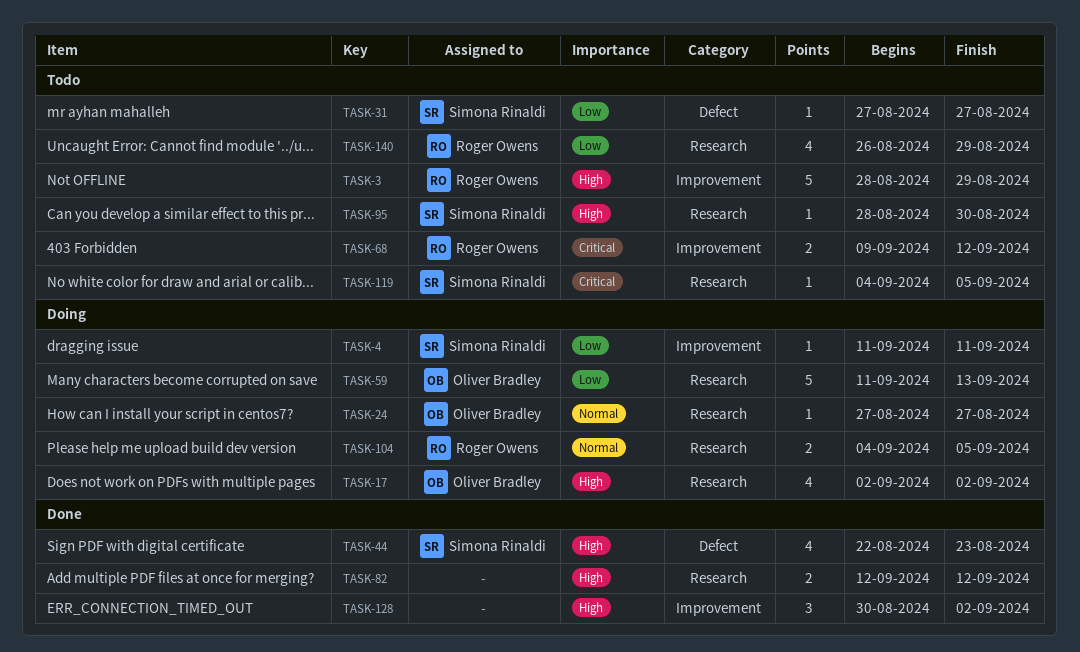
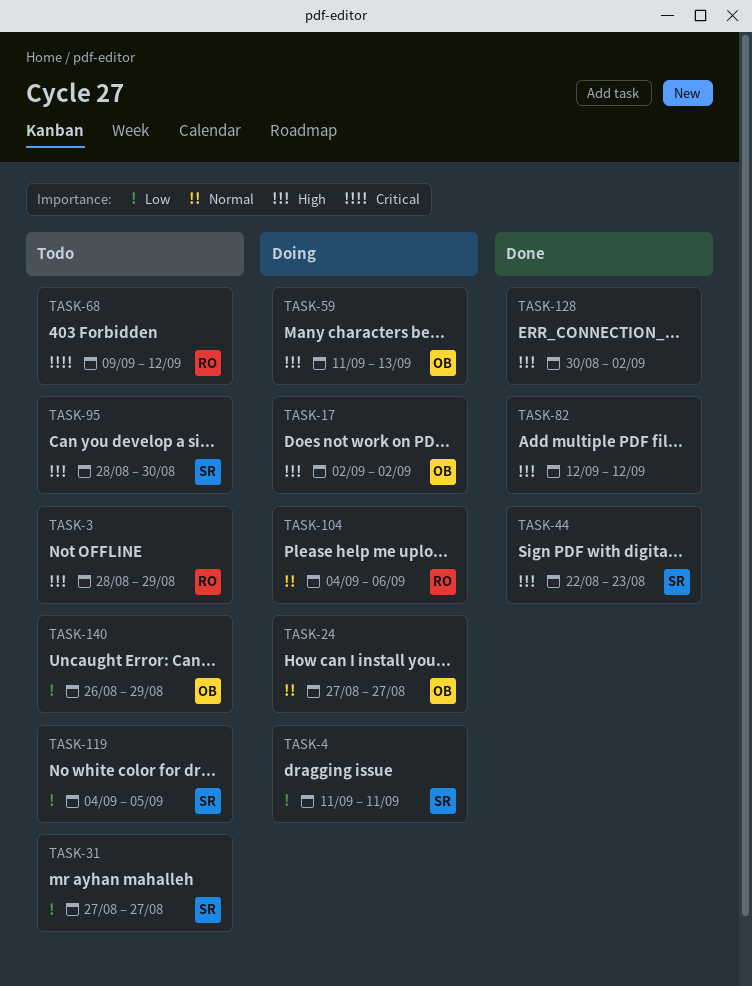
TASK-59, priority: Low -> High
TASK-104, due: Sep 5 -> Sep 6
TASK-119, priority: Critical -> Low
TASK-140, owner: Roger Owens -> Oliver Bradley

